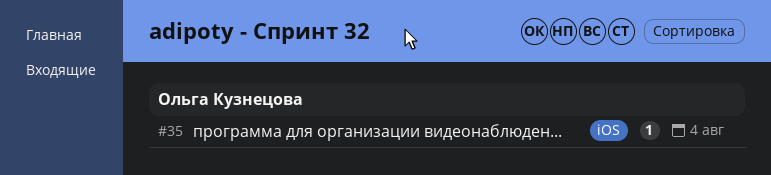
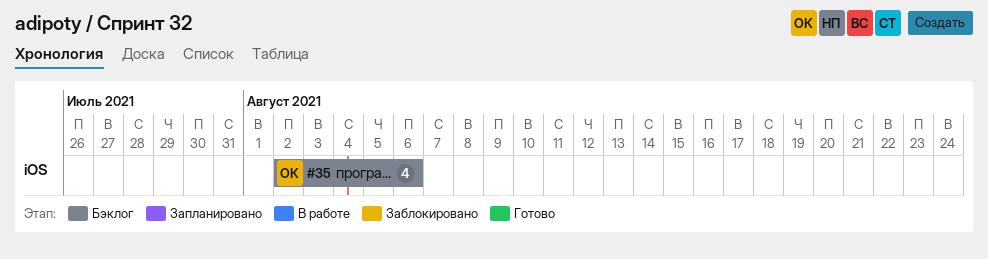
#35, estimate: 1 -> 4
#35, due: Aug 4 -> Aug 6

